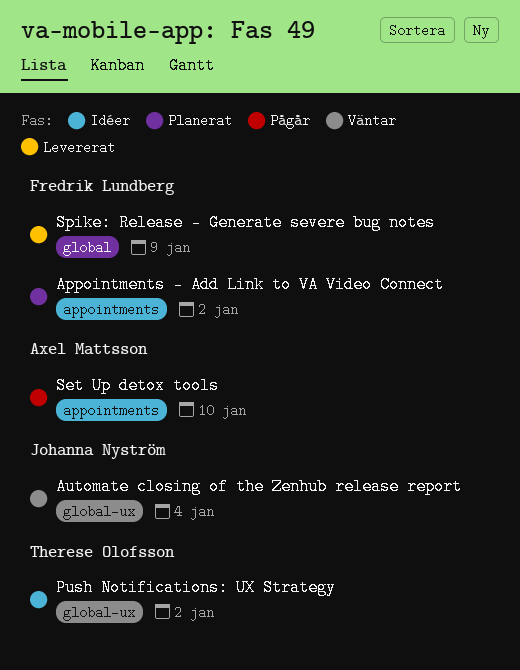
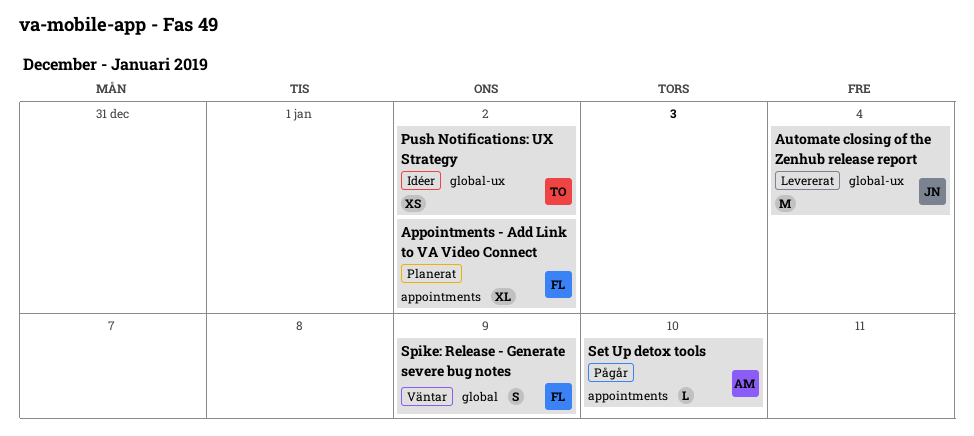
Automate closing of the Zenhub release report, status: Väntar -> Levererat
Spike: Release - Generate severe bug notes, status: Levererat -> Väntar

